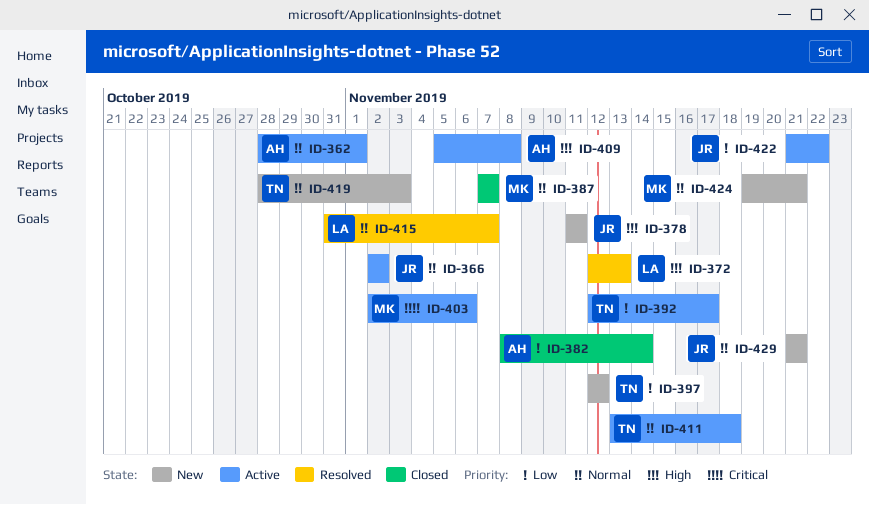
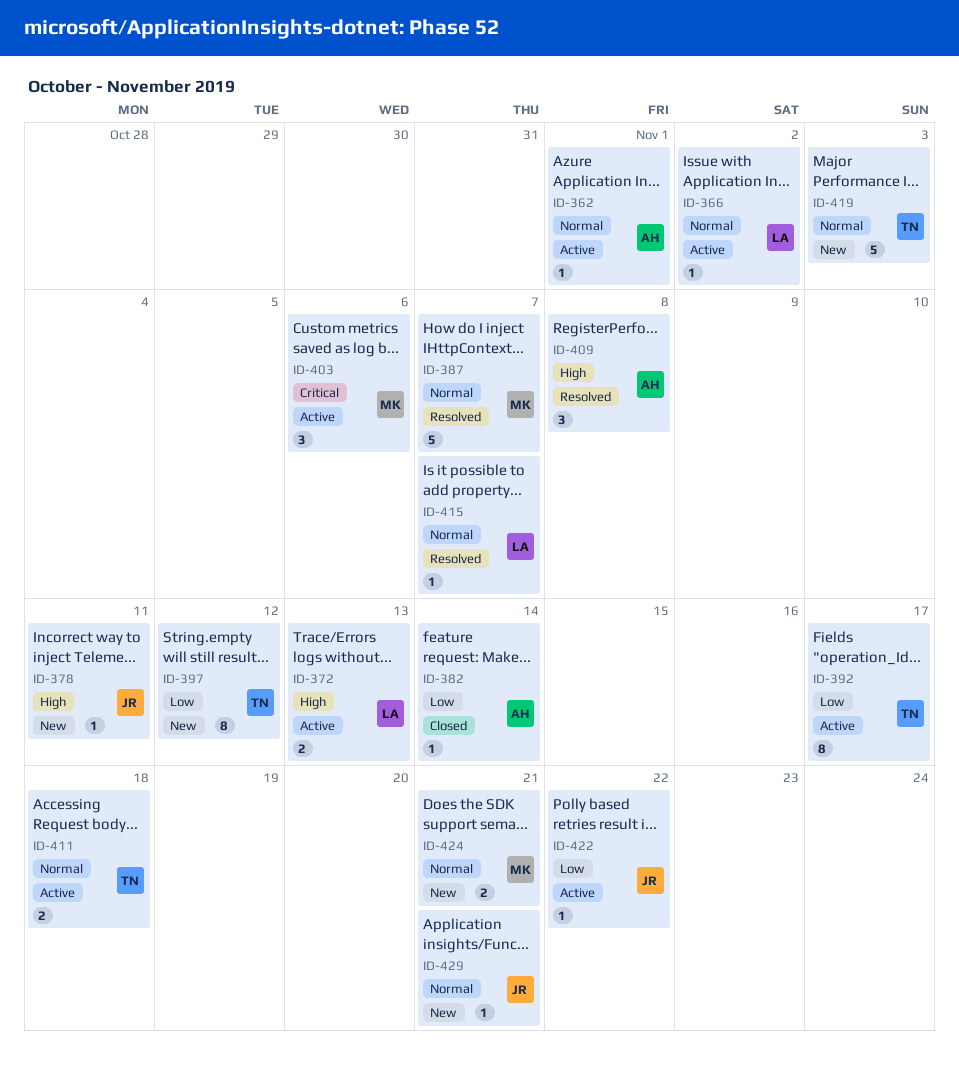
ID-366, owner: JR -> LA
ID-372, status: Resolved -> Active
ID-387, status: Closed -> Resolved
ID-409, status: Active -> Resolved

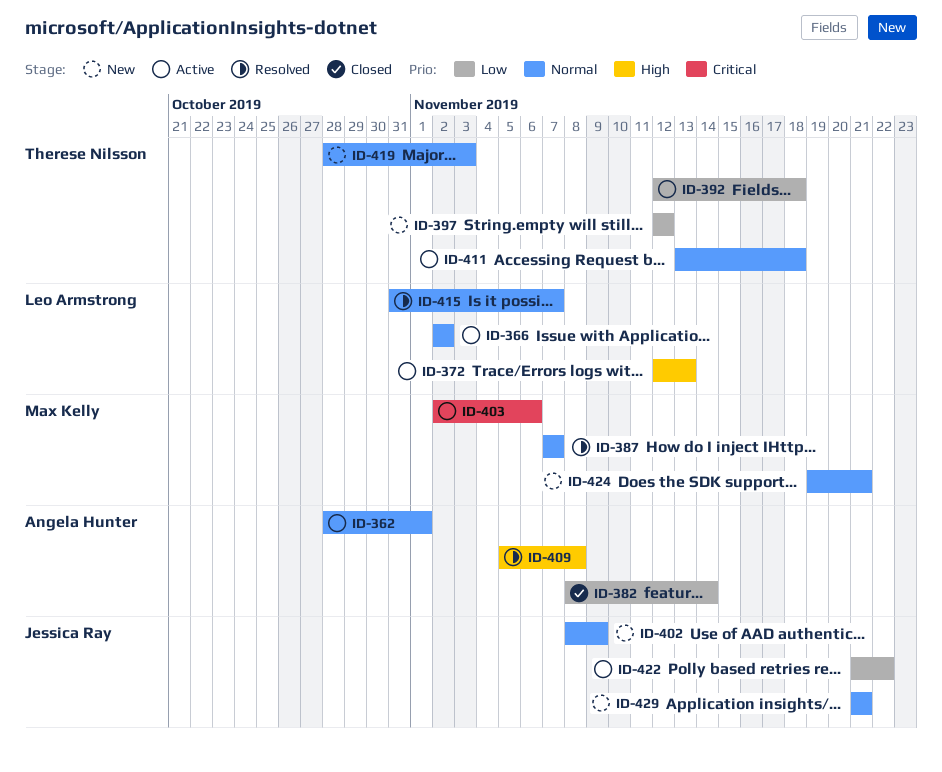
ID-378: present -> none
ID-392, due: Nov 17 -> Nov 18
ID-402: none -> present

